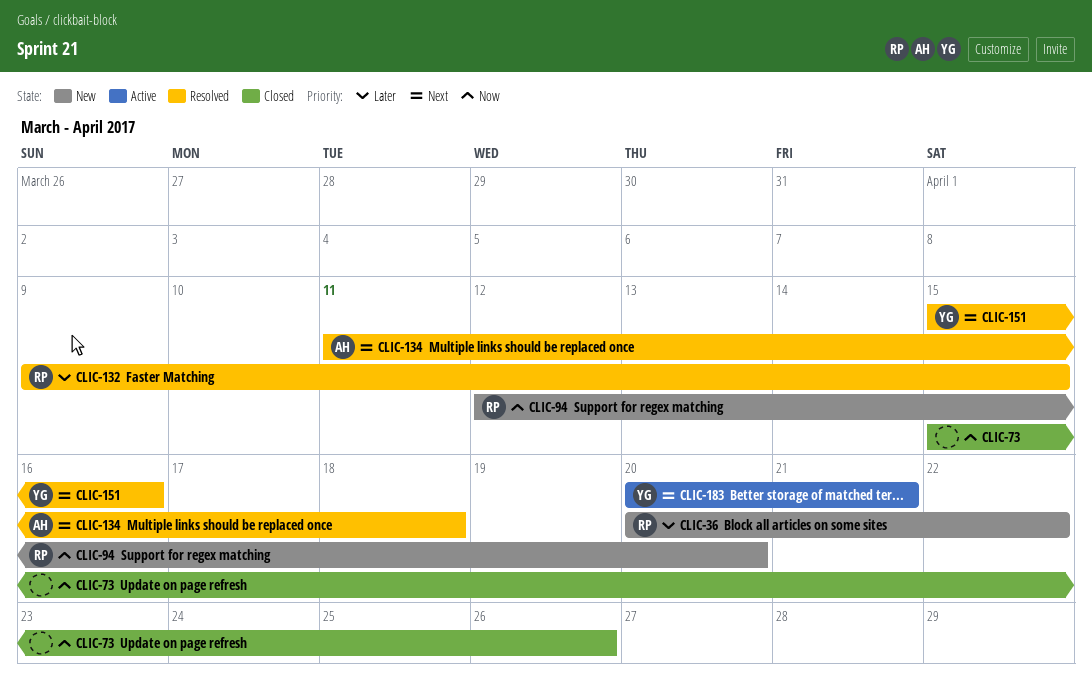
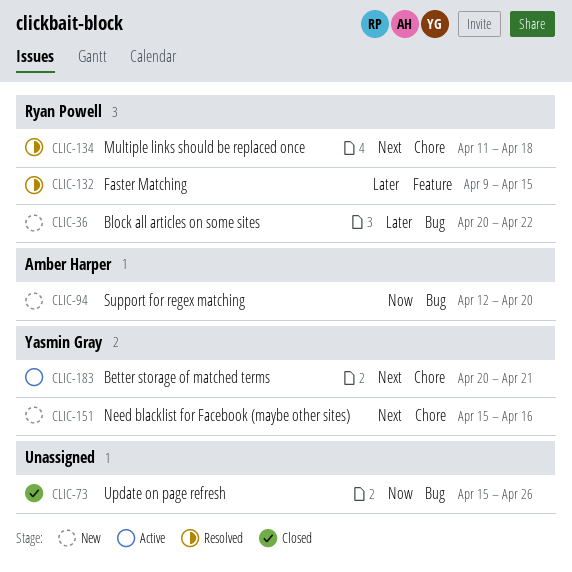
CLIC-94, owner: Ryan Powell -> Amber Harper
CLIC-134, owner: Amber Harper -> Ryan Powell
CLIC-151, status: Resolved -> New

